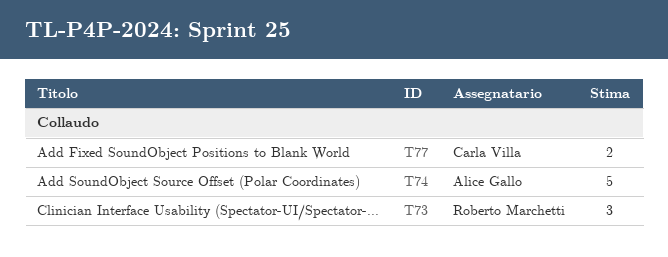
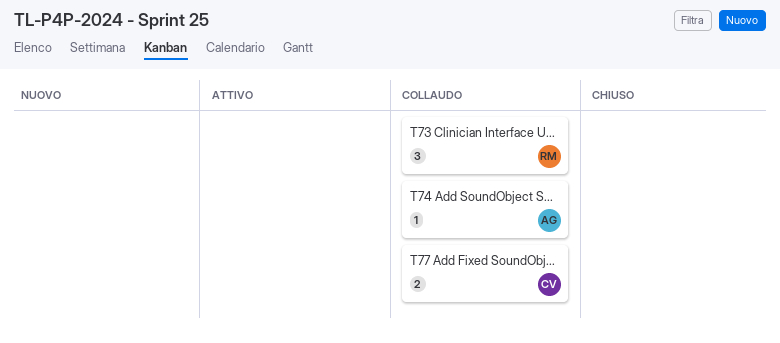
T74, estimate: 5 -> 1

